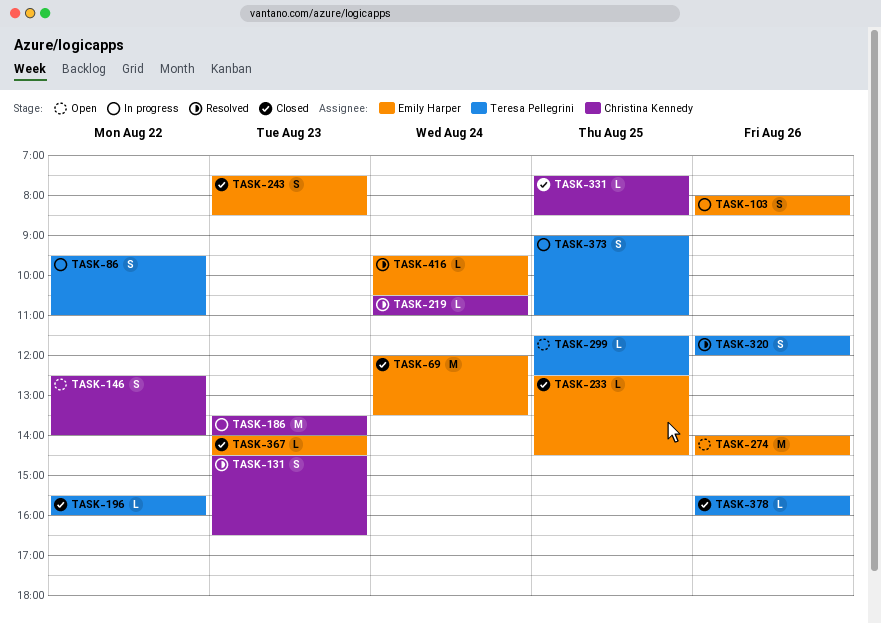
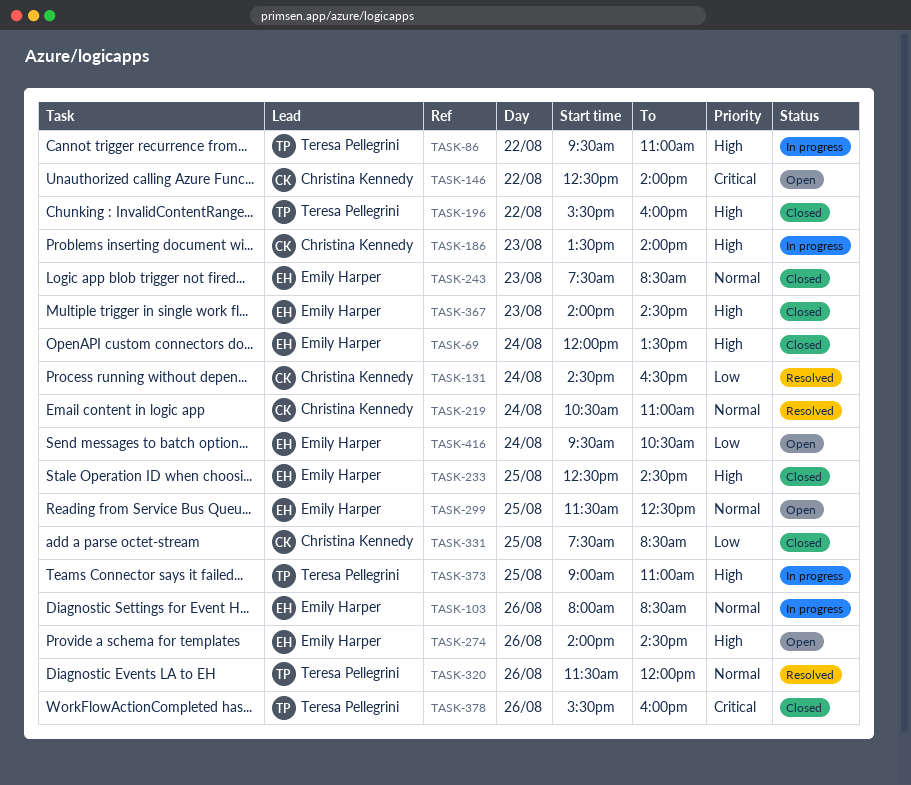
TASK-131, day: Aug 23 -> Aug 24
TASK-299, owner: Teresa Pellegrini -> Emily Harper
TASK-416, status: Resolved -> Open

